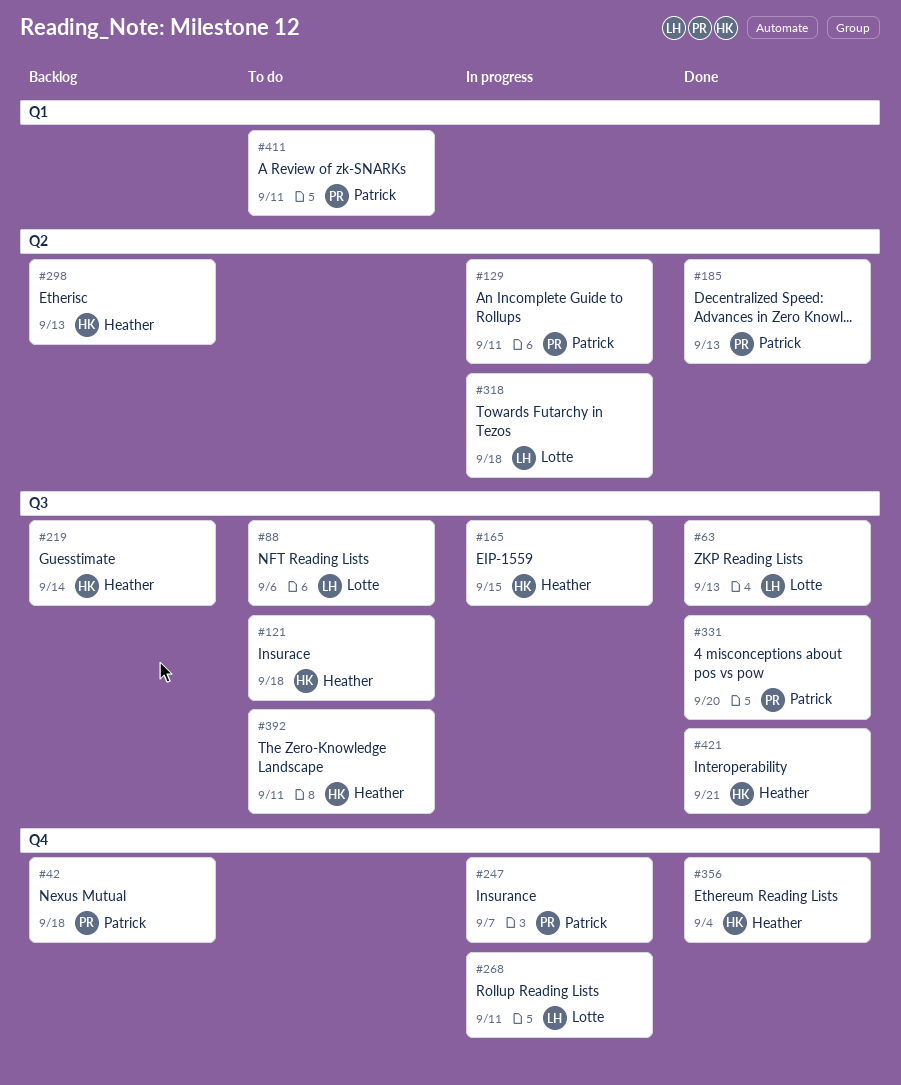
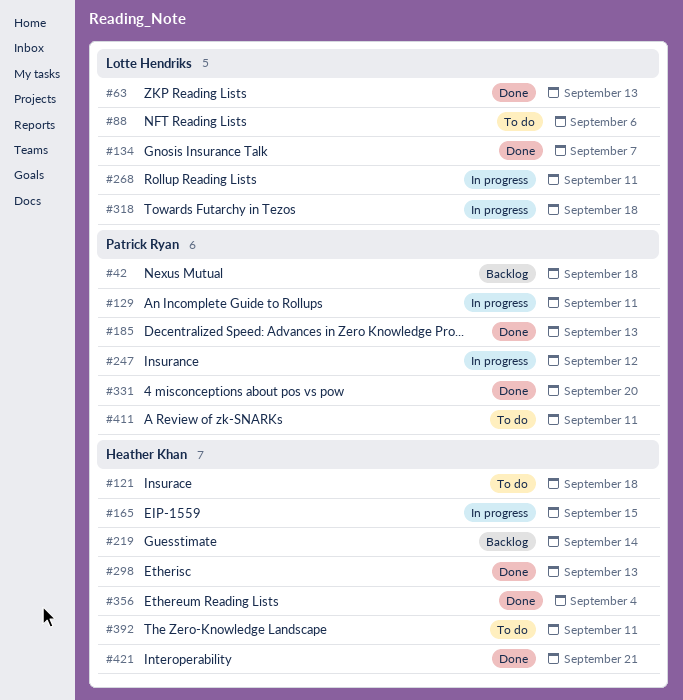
#134: none -> present
#247, due: Sep 7 -> Sep 12
#298, status: Backlog -> Done

